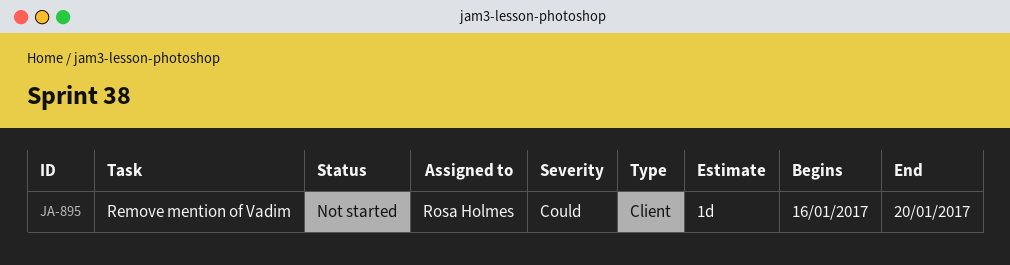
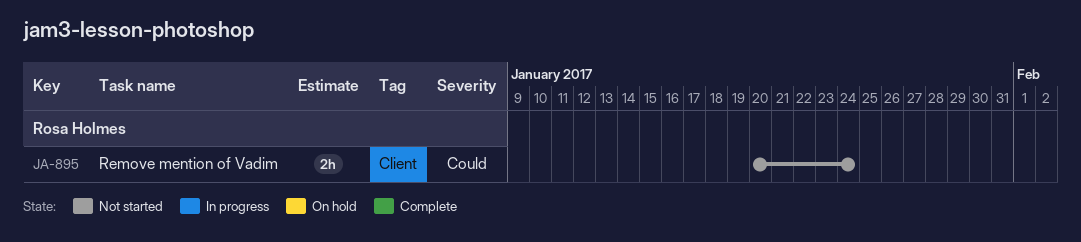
JA-895, estimate: 1d -> 2h
JA-895, start: Jan 16 -> Jan 20
JA-895, due: Jan 20 -> Jan 24

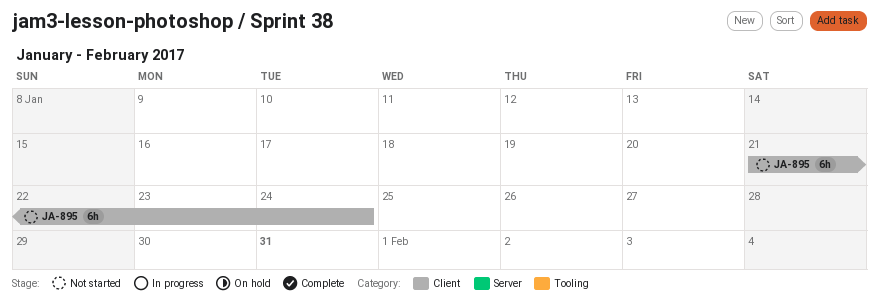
JA-895, estimate: 2h -> 6h
JA-895, start: Jan 20 -> Jan 21

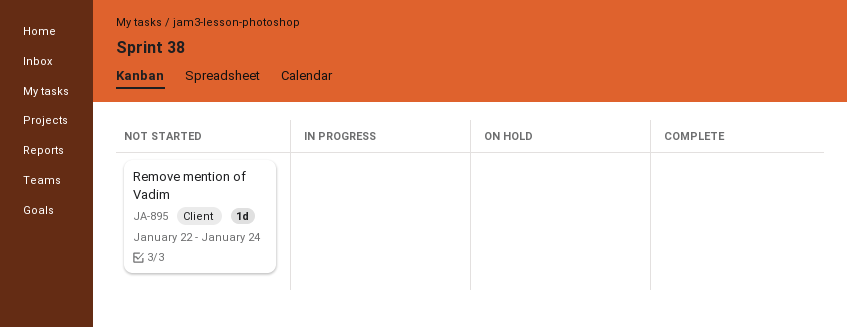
JA-895, estimate: 6h -> 1d
JA-895, start: Jan 21 -> Jan 22

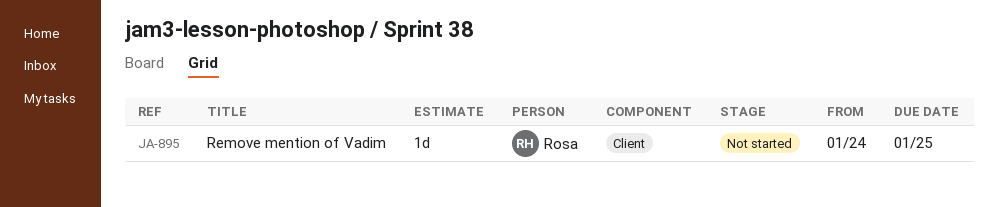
JA-895, start: Jan 22 -> Jan 24
JA-895, due: Jan 24 -> Jan 25

